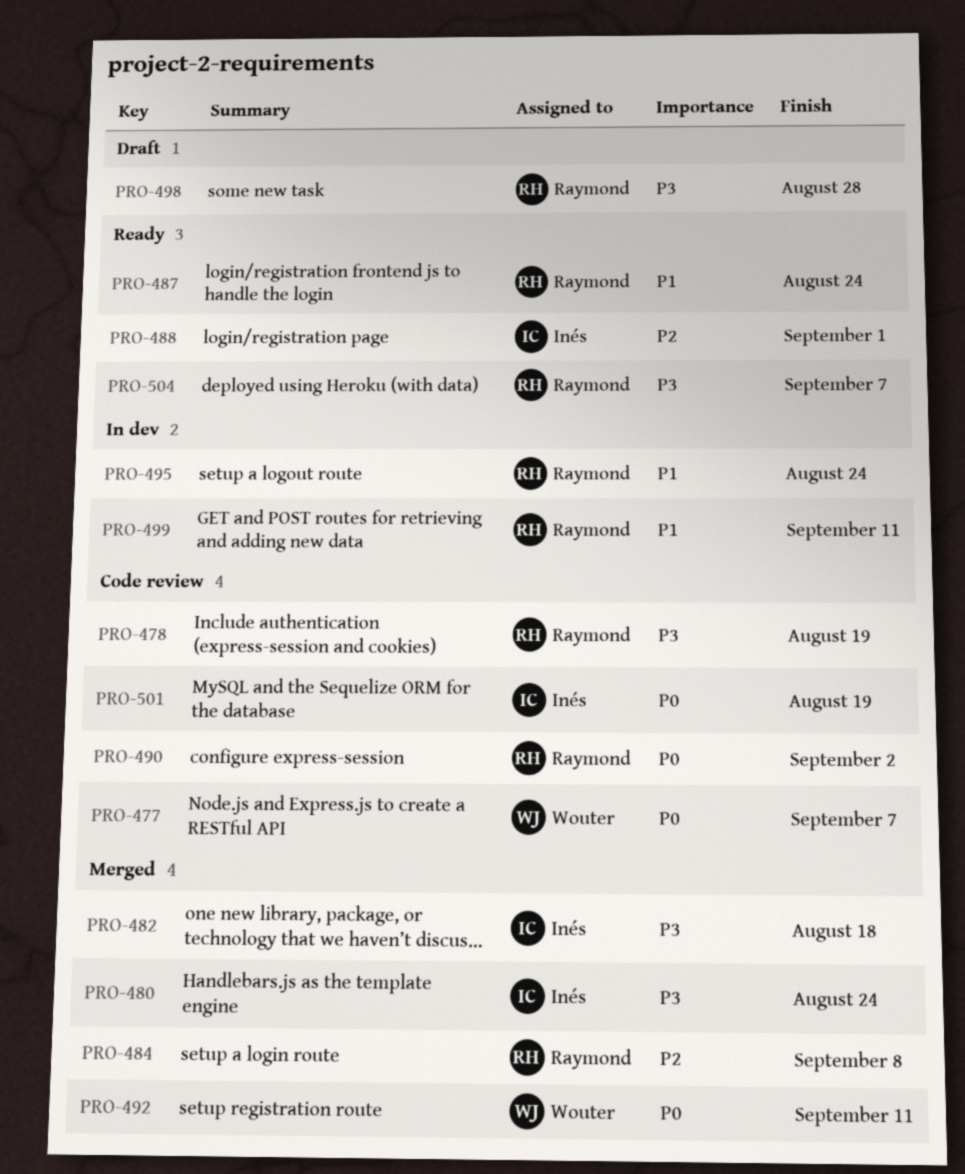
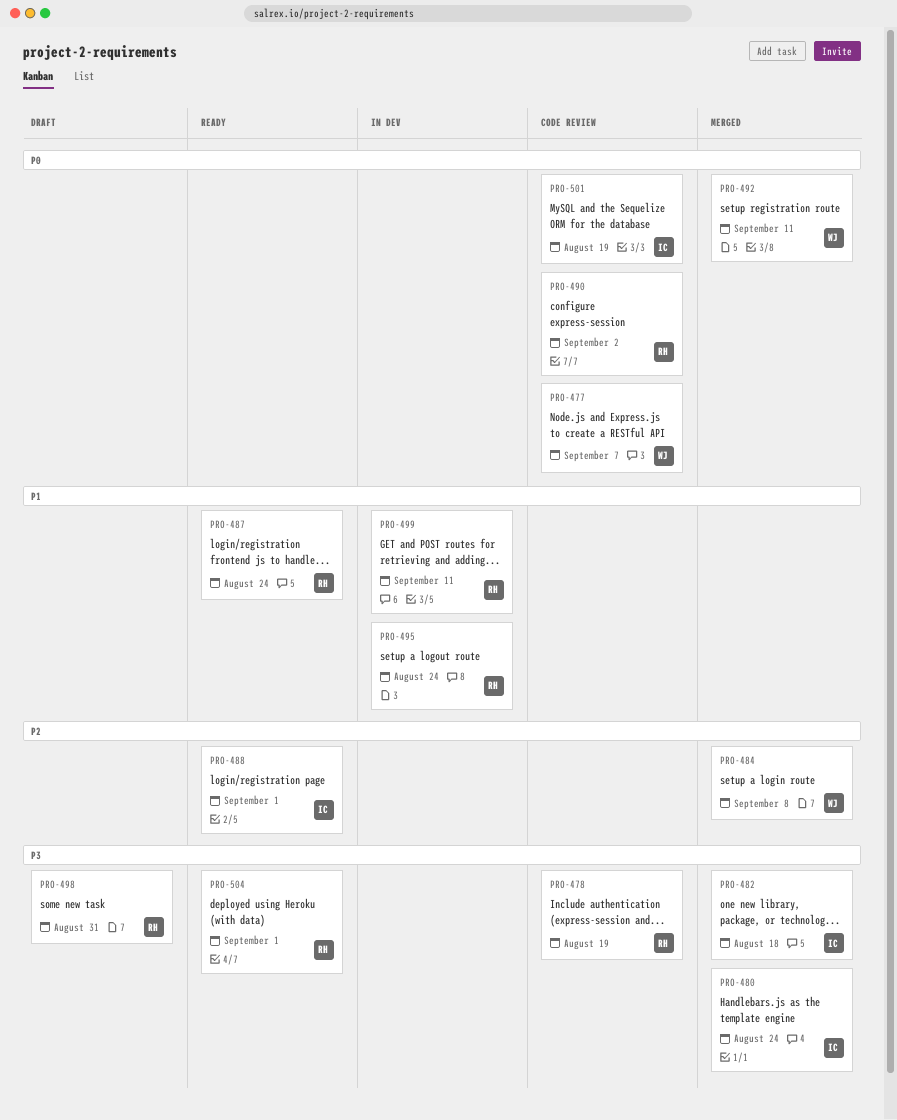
PRO-484, owner: Raymond -> Wouter
PRO-498, due: Aug 28 -> Aug 31
PRO-504, due: Sep 7 -> Sep 1

